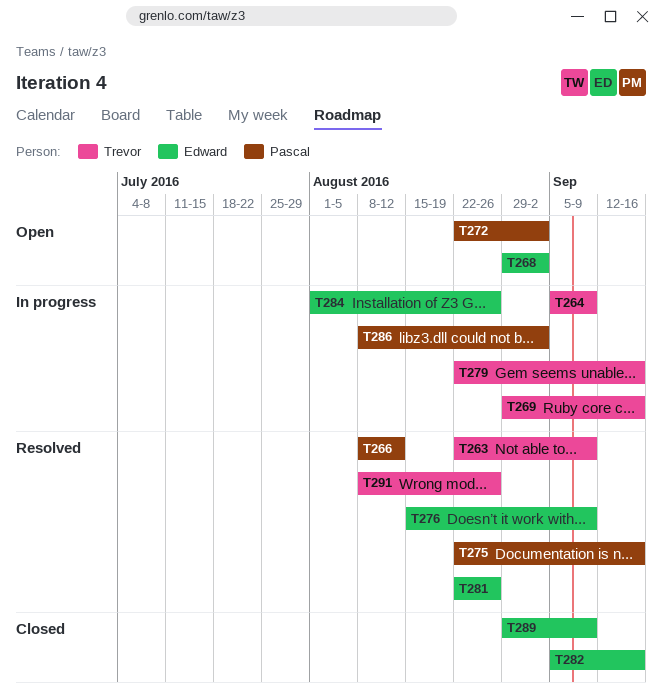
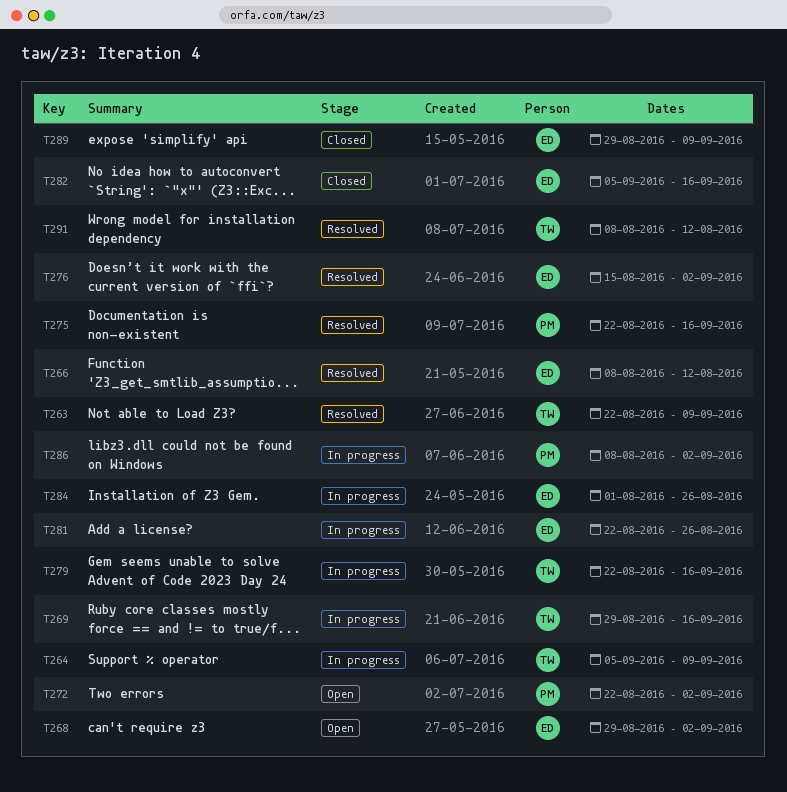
T266, owner: Pascal -> Edward
T276, due: Sep 9 -> Sep 2
T281, status: Resolved -> In progress
T291, due: Aug 26 -> Aug 12

